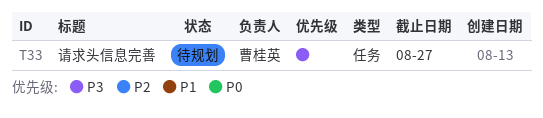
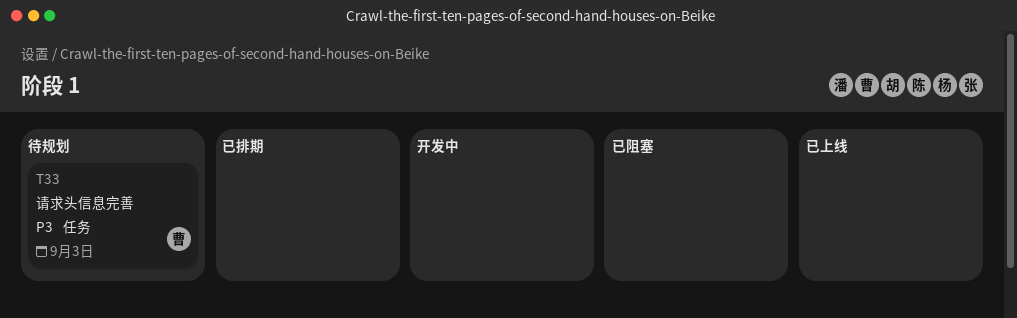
T33, due: Aug 27 -> Sep 3

